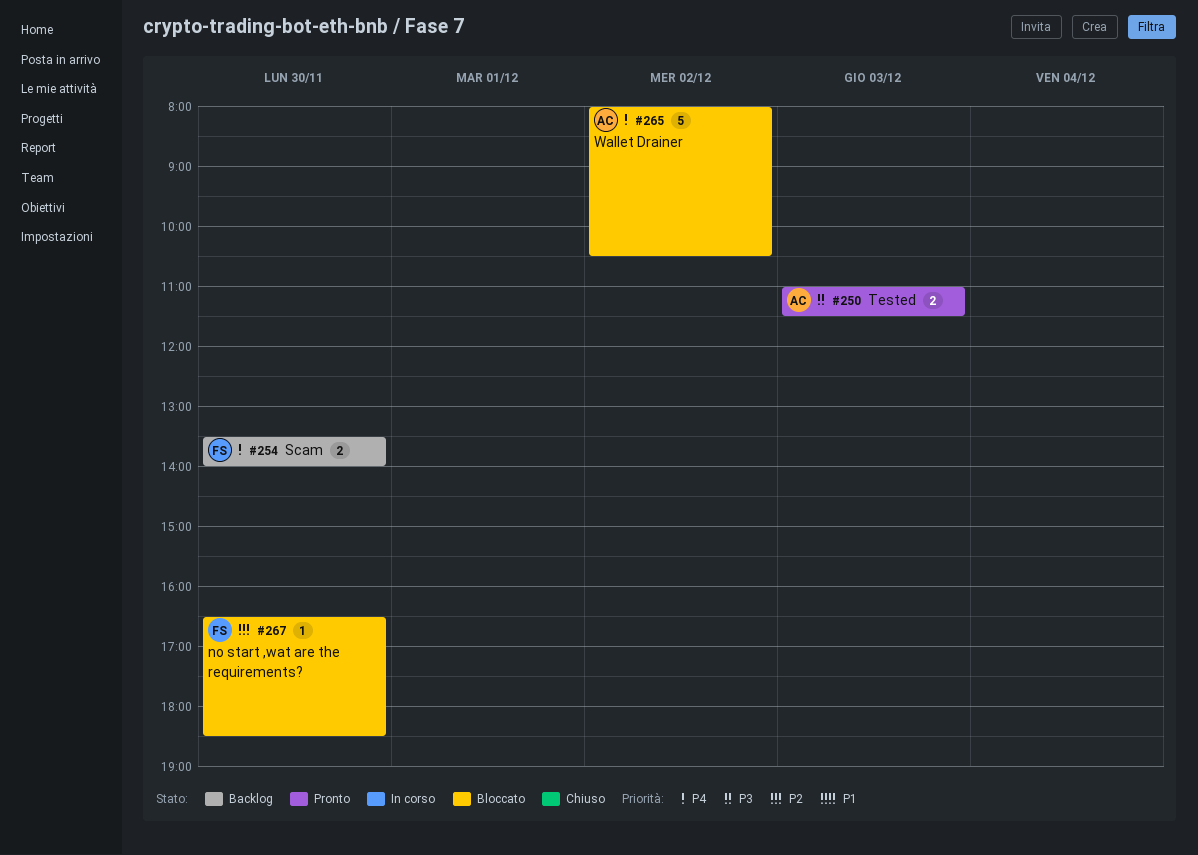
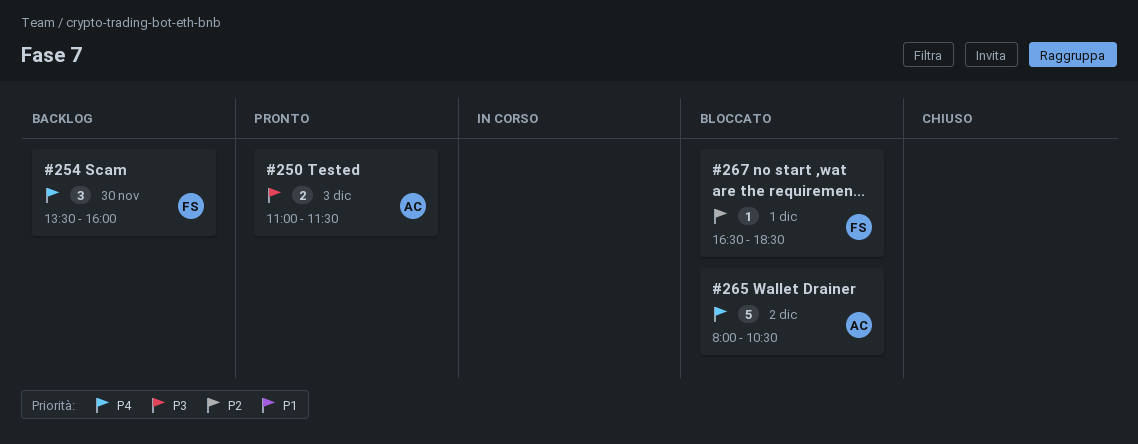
#254, estimate: 2 -> 3
#254, ends: 14:00 -> 16:00
#267, day: Nov 30 -> Dec 1

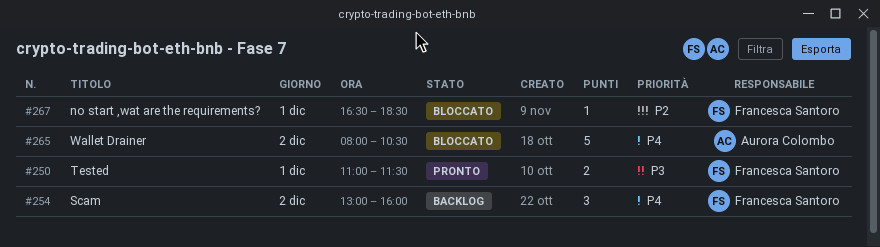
#250, owner: Aurora Colombo -> Francesca Santoro
#250, day: Dec 3 -> Dec 1
#254, day: Nov 30 -> Dec 2
#254, begins: 13:30 -> 13:00

